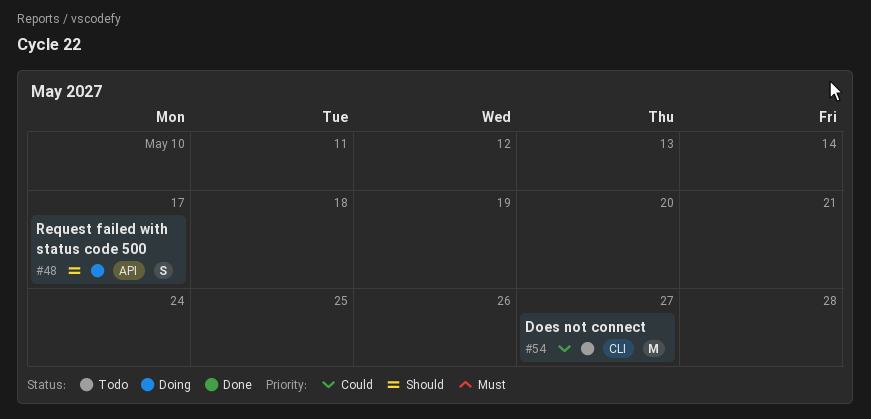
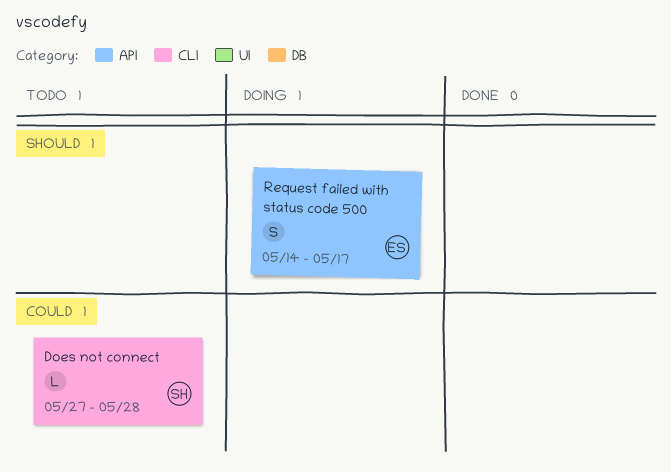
Does not connect, estimate: M -> L
Does not connect, due: May 27 -> May 28

